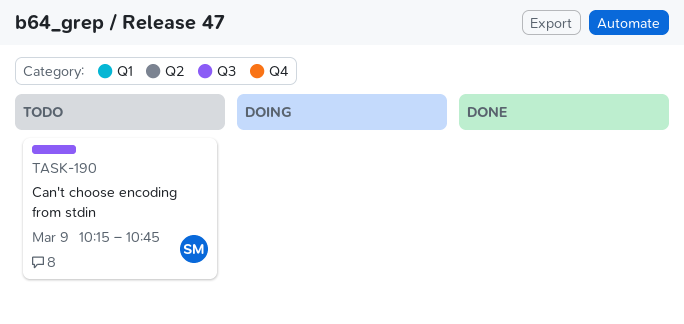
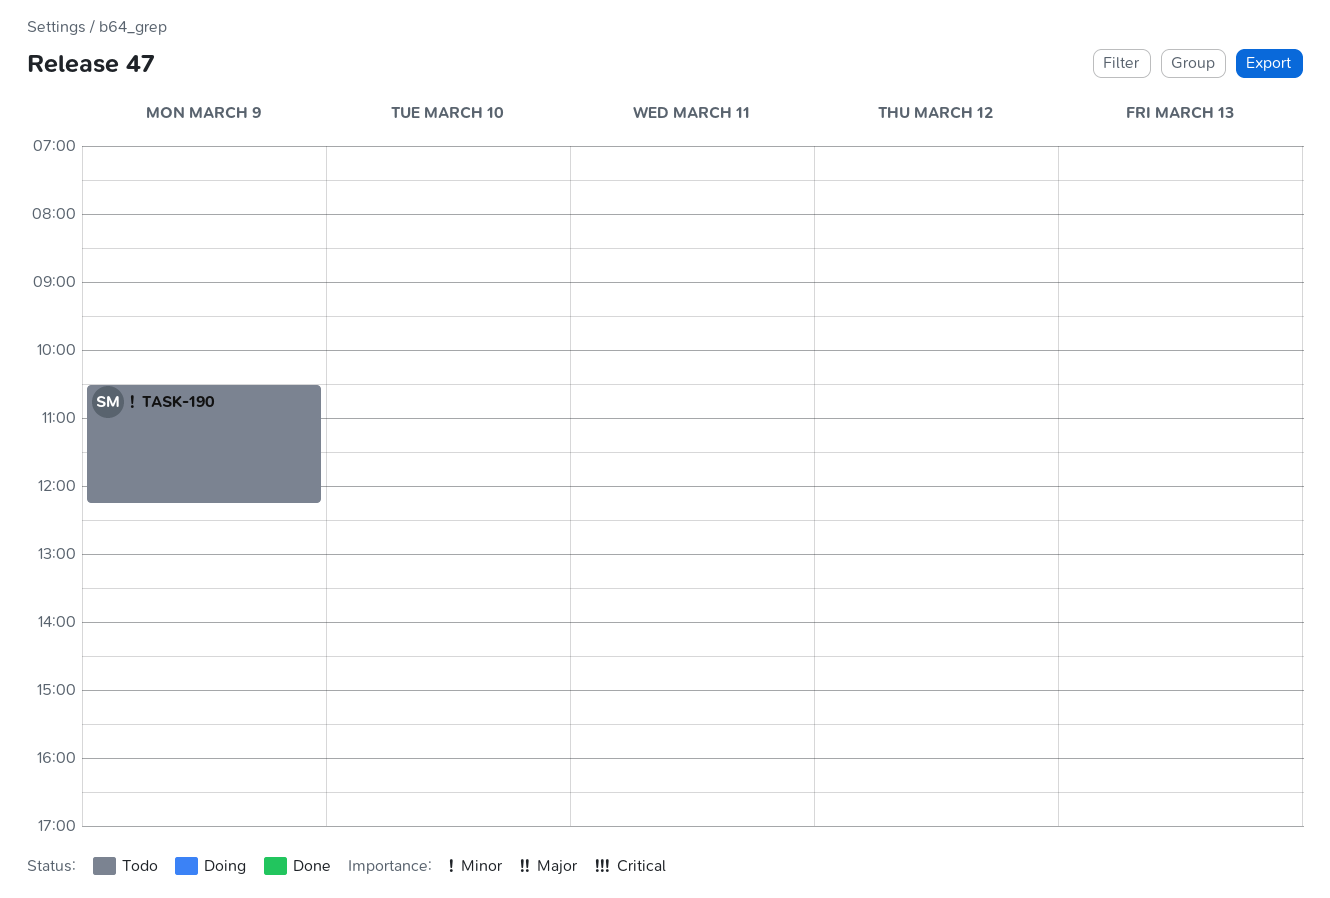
TASK-190, begins: 10:15 -> 10:30
TASK-190, ends: 10:45 -> 12:15

